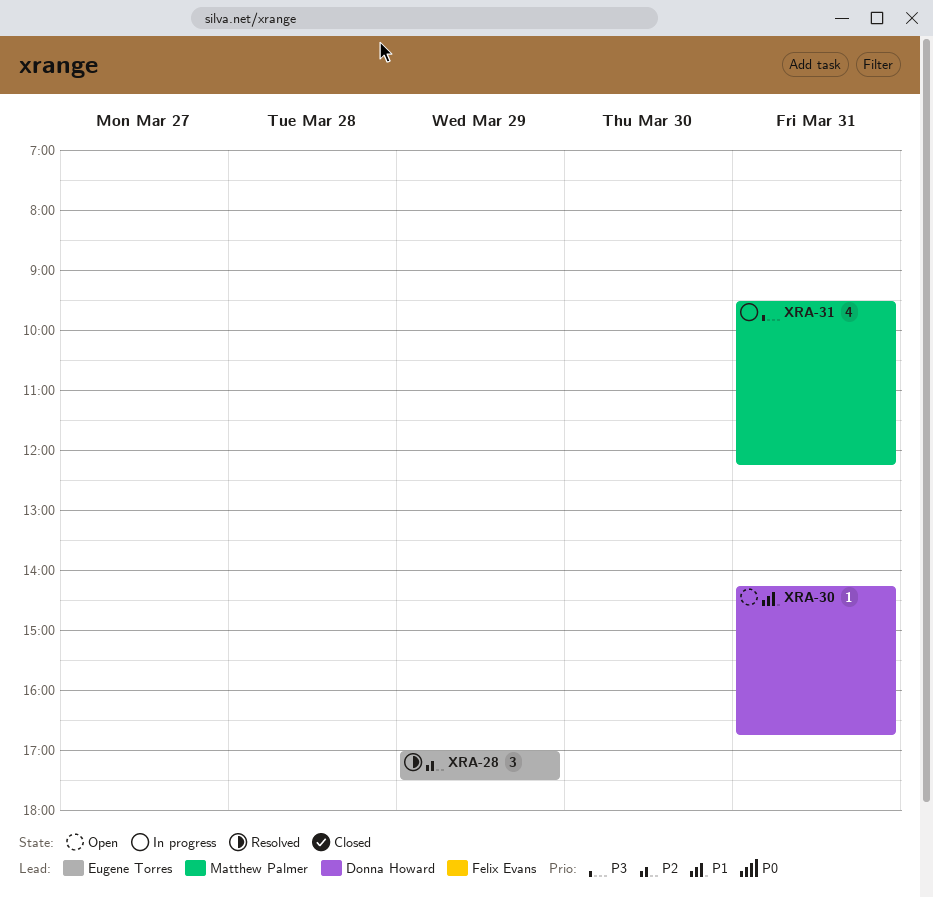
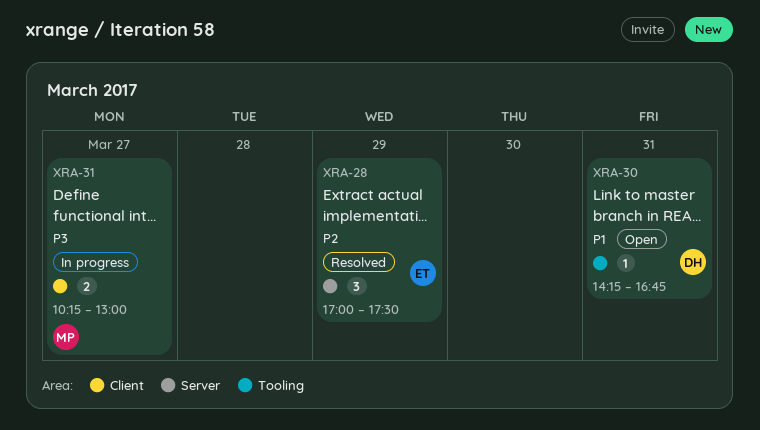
XRA-31, estimate: 4 -> 2
XRA-31, day: Mar 31 -> Mar 27
XRA-31, begins: 09:30 -> 10:15
XRA-31, ends: 12:15 -> 13:00

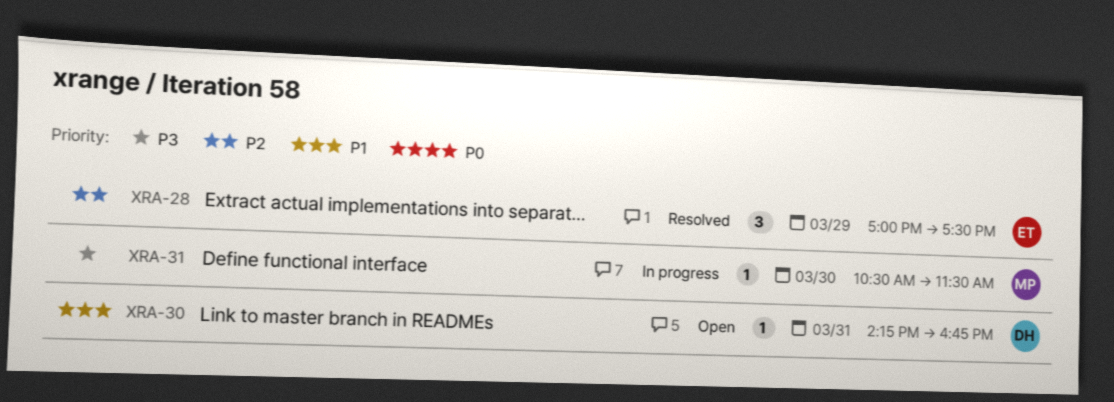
XRA-31, estimate: 2 -> 1
XRA-31, day: Mar 27 -> Mar 30
XRA-31, begins: 10:15 -> 10:30
XRA-31, ends: 13:00 -> 11:30

